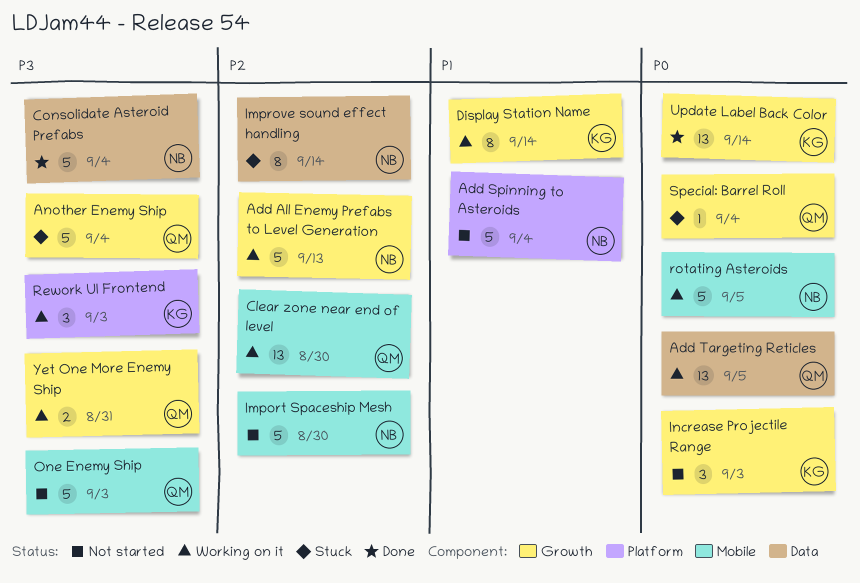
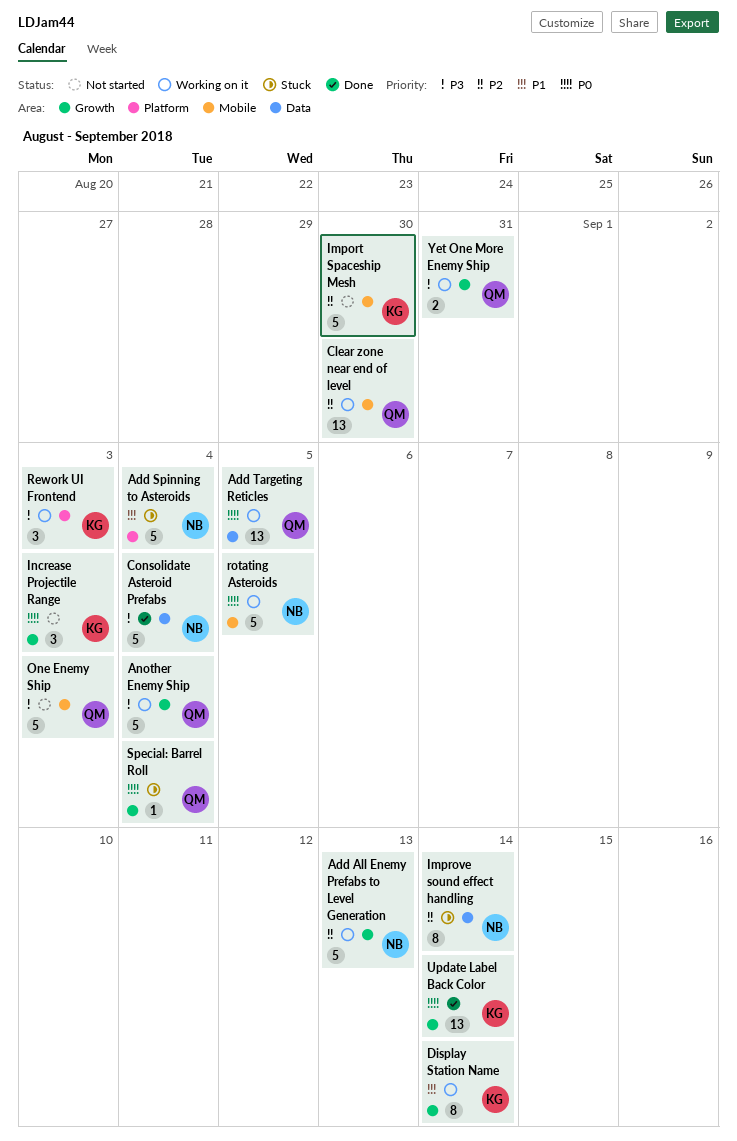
Add Spinning to Asteroids, status: Not started -> Stuck
Another Enemy Ship, status: Stuck -> Working on it
Import Spaceship Mesh, owner: NB -> KG

